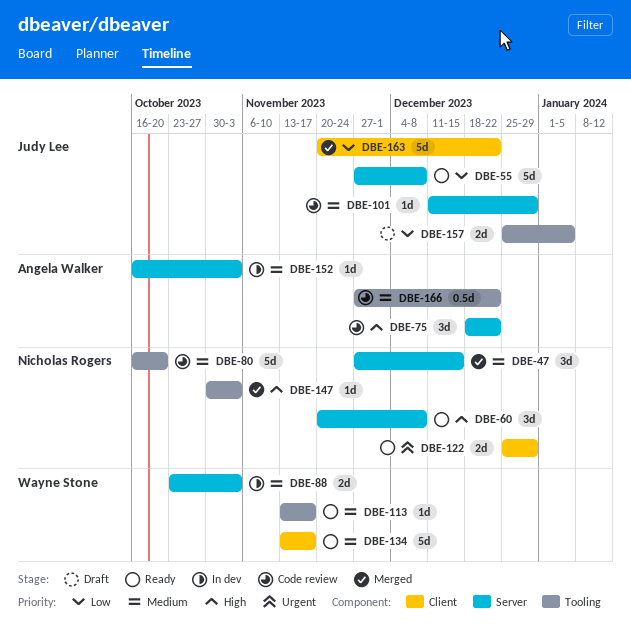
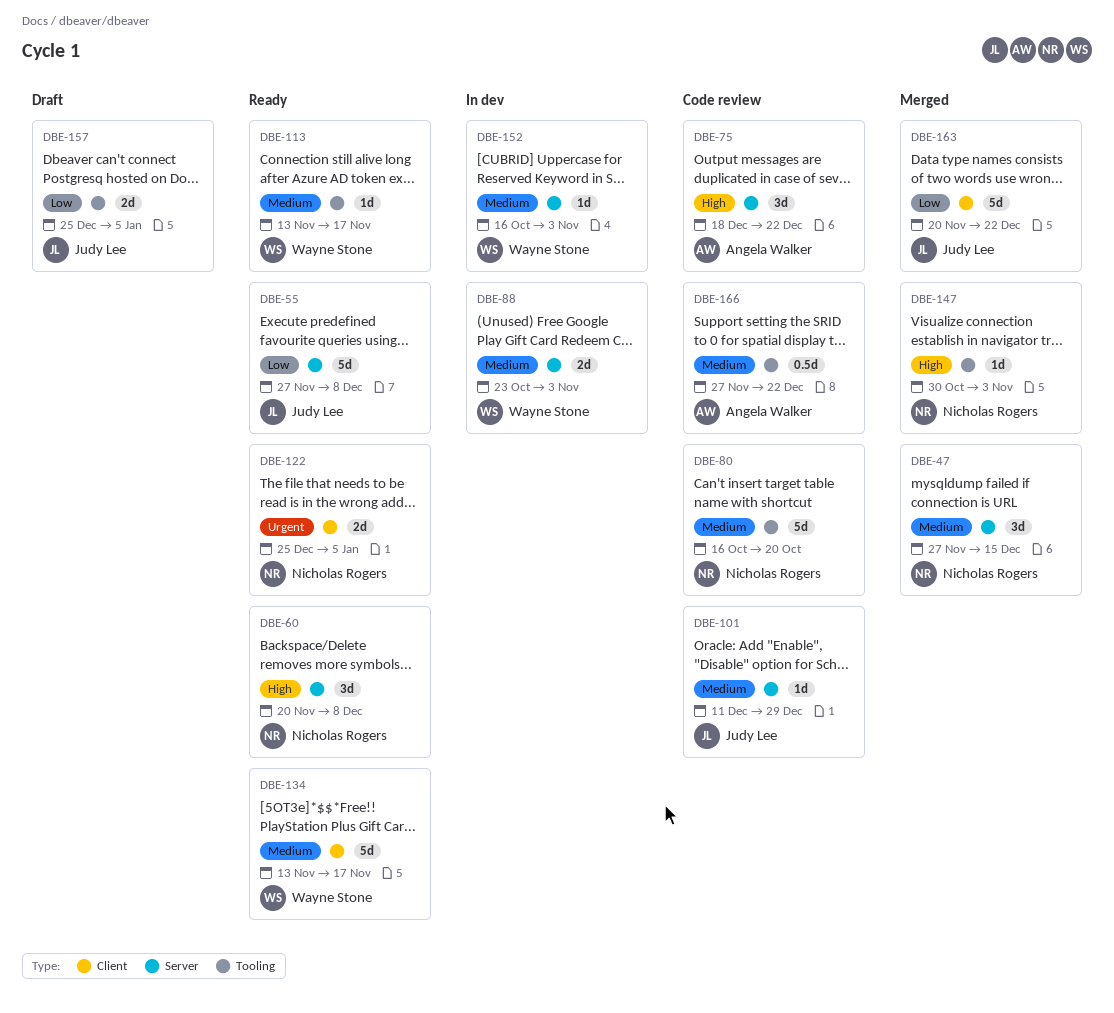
DBE-122, due: Dec 29 -> Jan 5
DBE-152, owner: Angela Walker -> Wayne Stone

